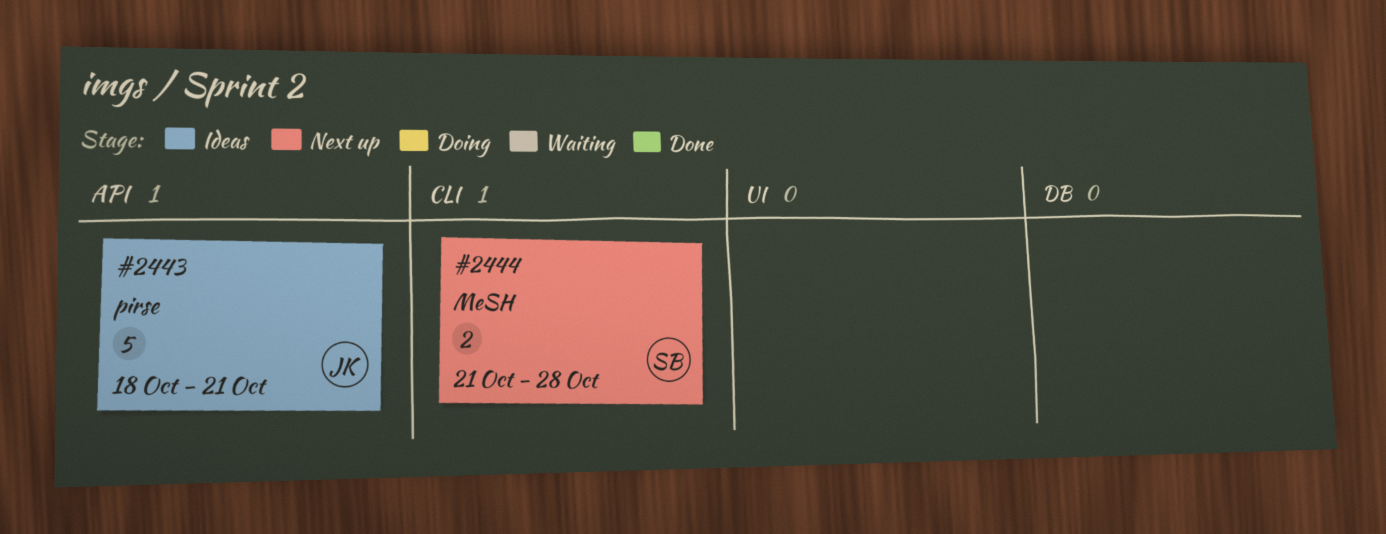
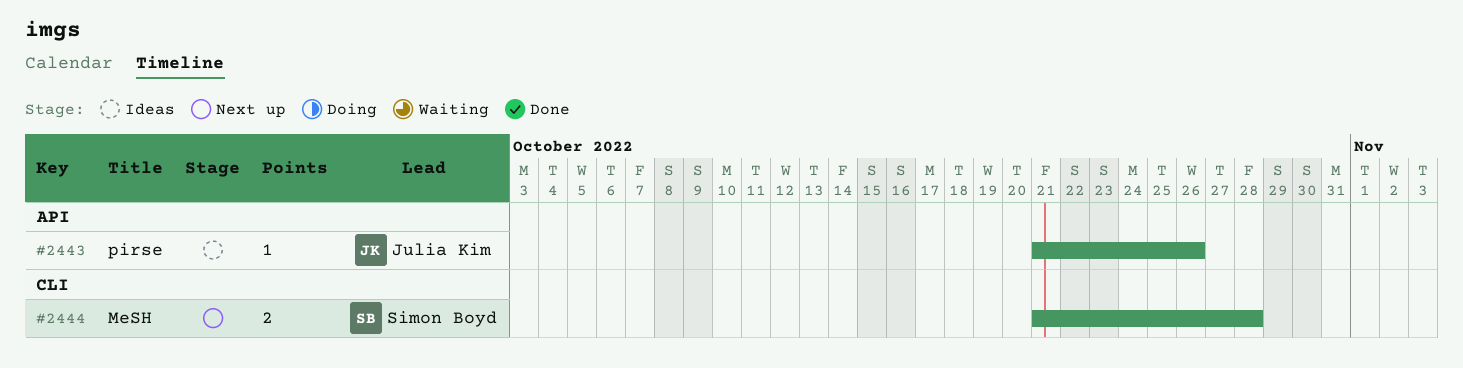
#2443, estimate: 5 -> 1
#2443, start: Oct 18 -> Oct 21
#2443, due: Oct 21 -> Oct 26

